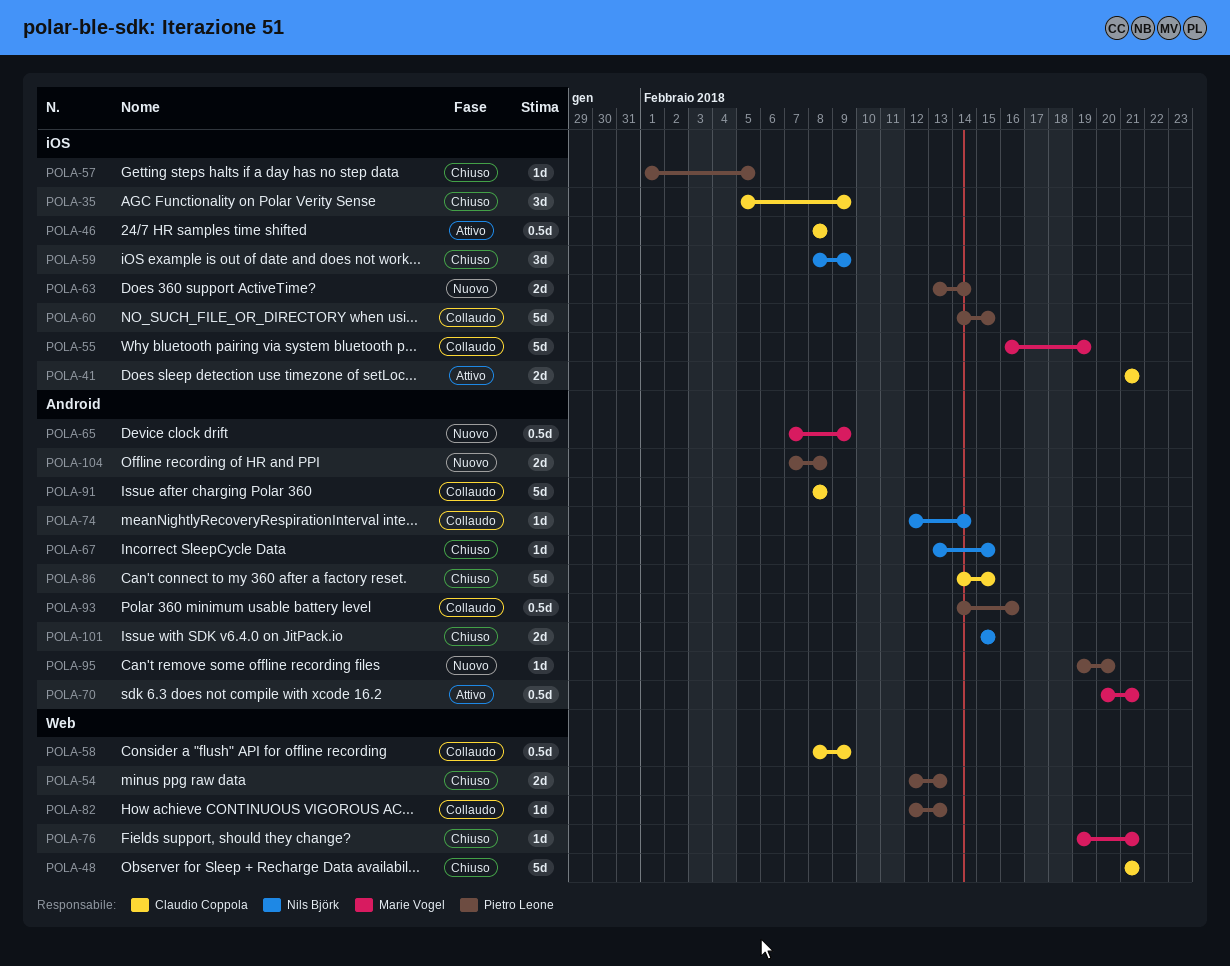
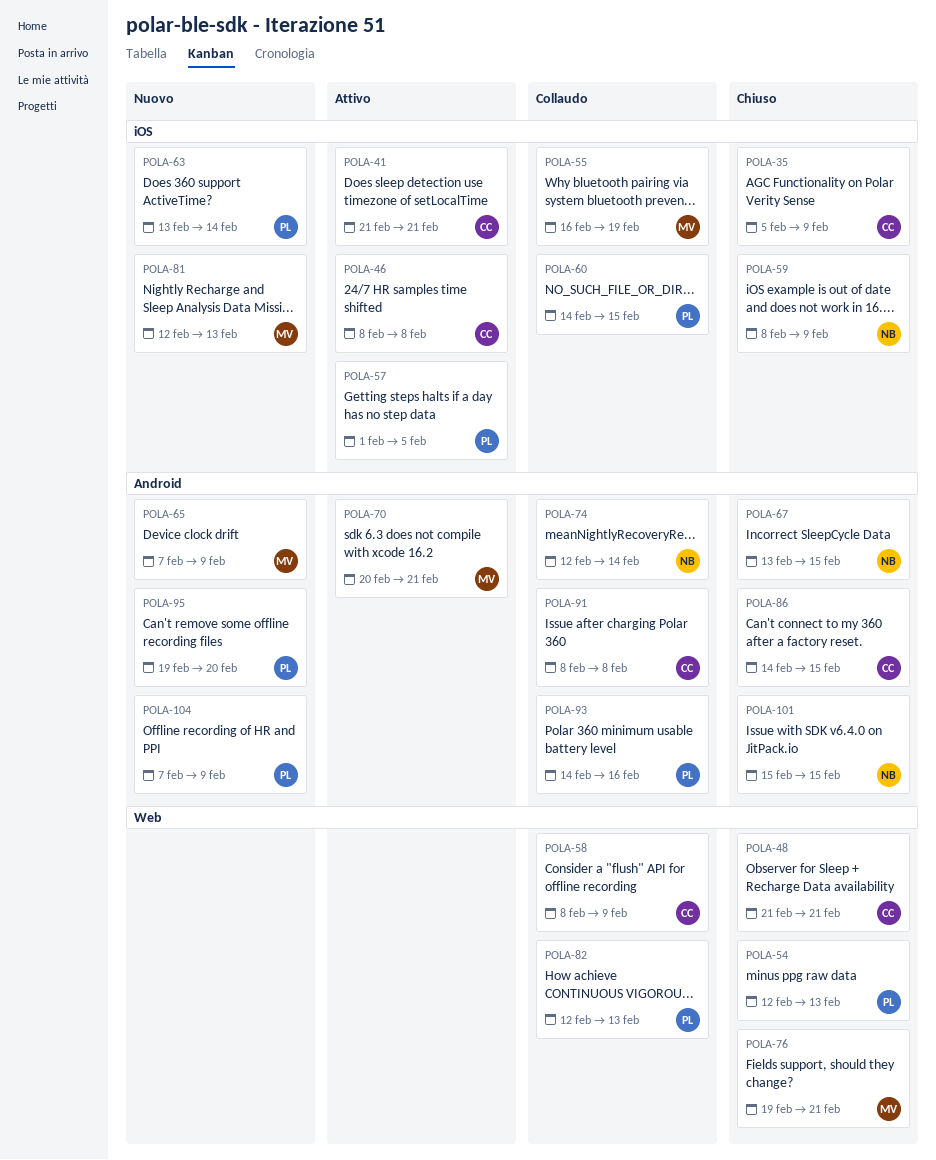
POLA-57, status: Chiuso -> Attivo
POLA-81: none -> present
POLA-104, due: Feb 8 -> Feb 9

